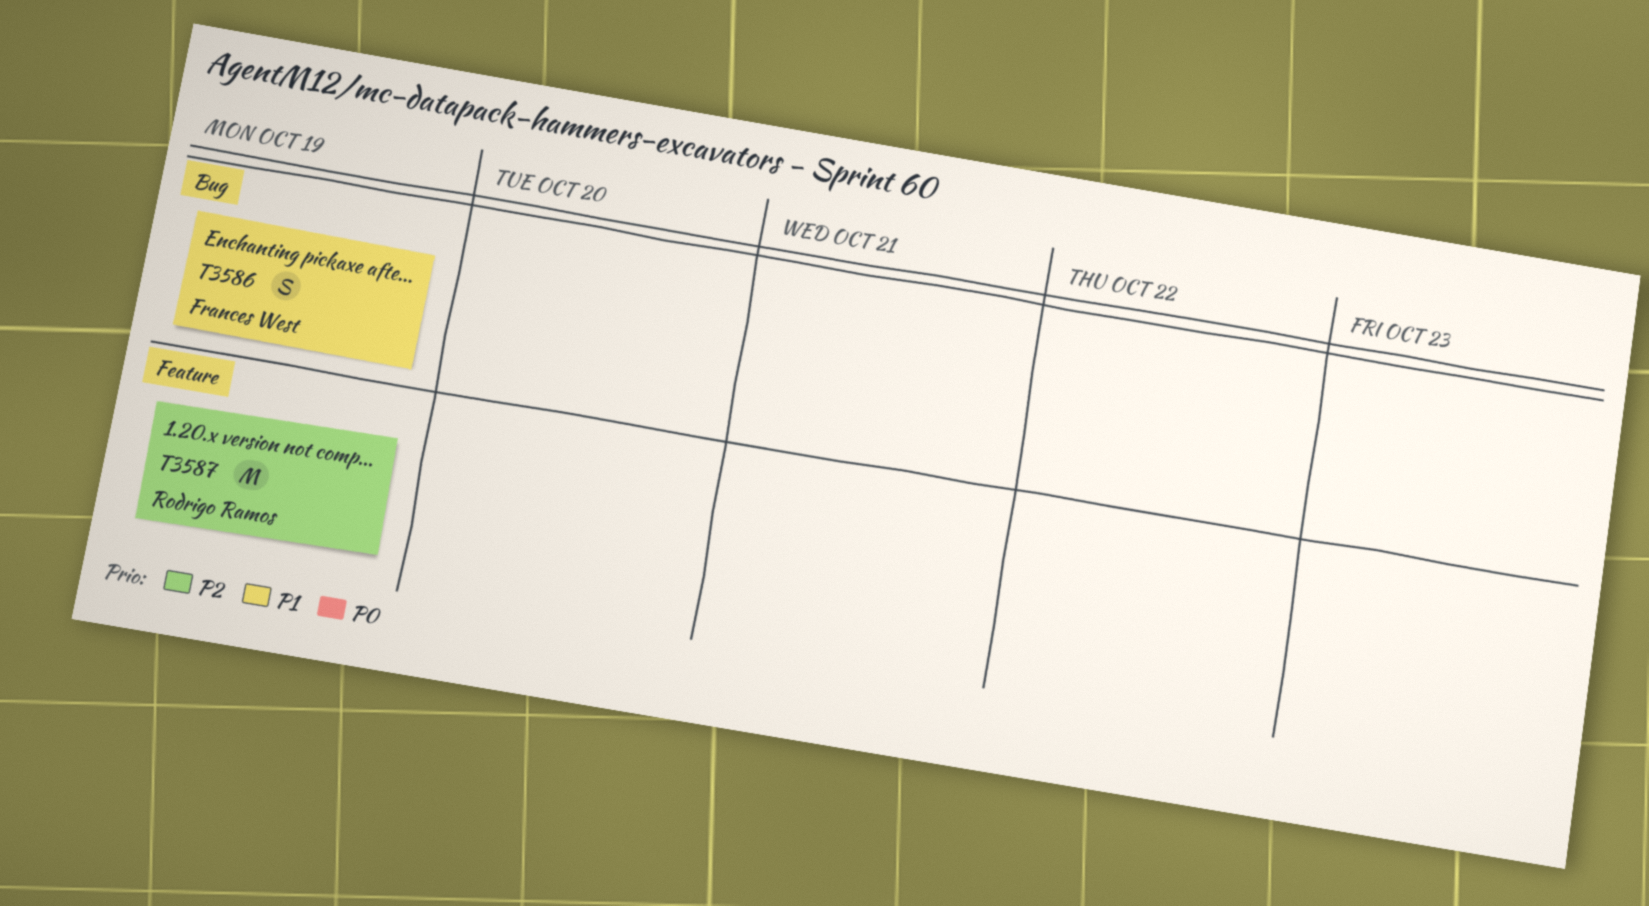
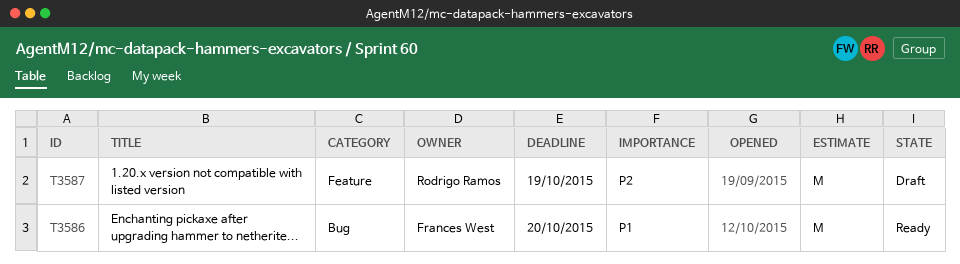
T3586, estimate: S -> M
T3586, due: Oct 19 -> Oct 20

